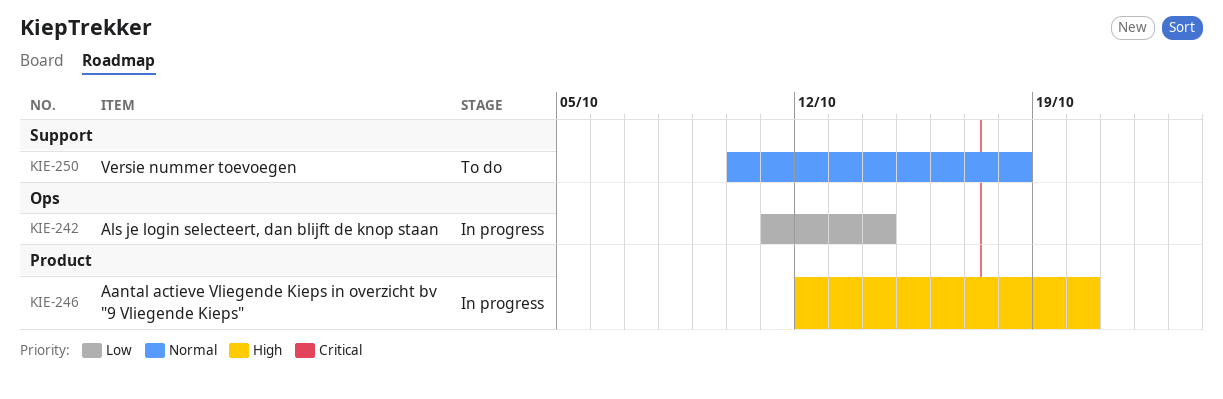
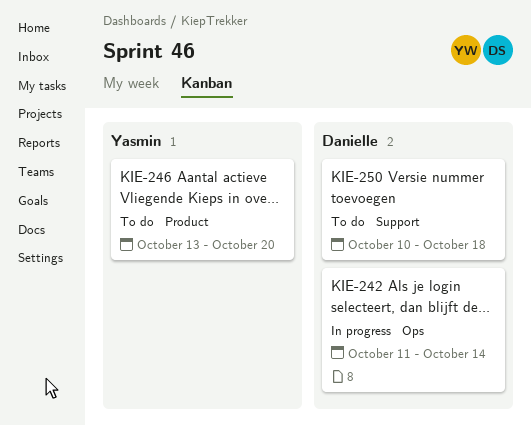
KIE-246, status: In progress -> To do
KIE-246, start: Oct 12 -> Oct 13

